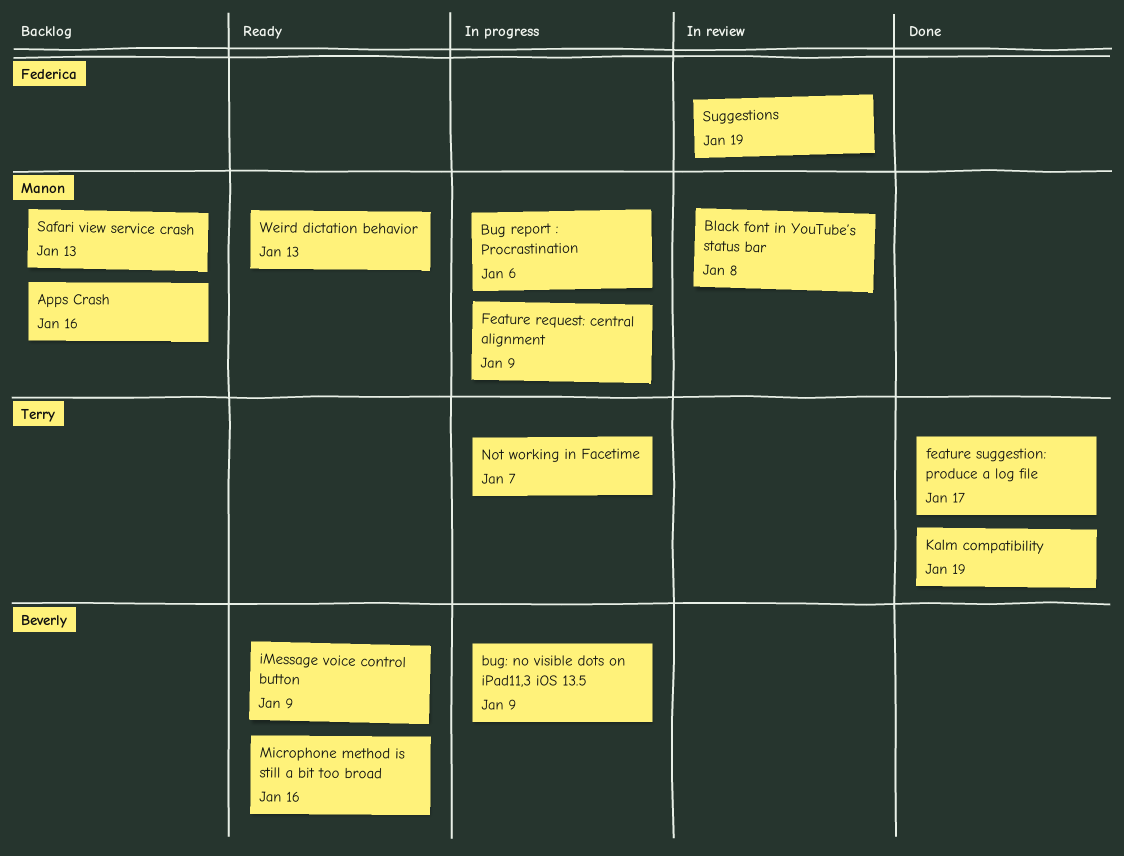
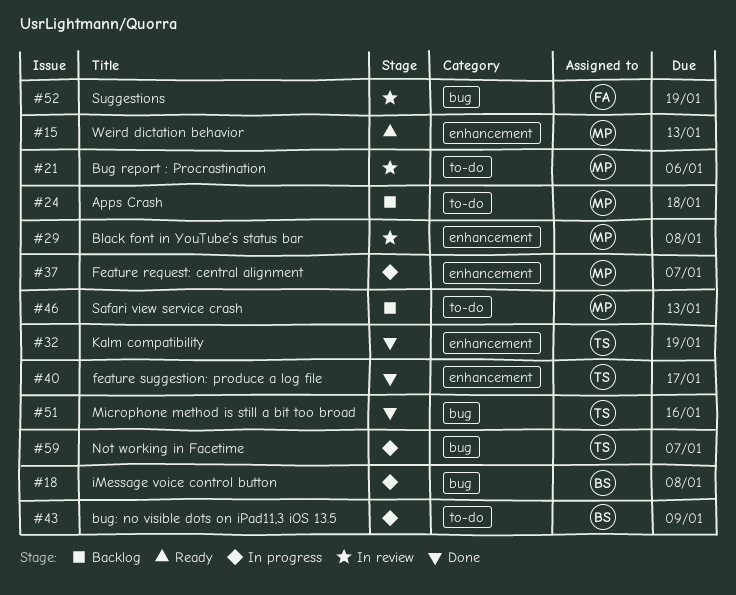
Apps Crash, due: Jan 16 -> Jan 18
Bug report : Procrastination, status: In progress -> In review
Feature request: central alignment, due: Jan 9 -> Jan 7
iMessage voice control button, status: Ready -> In progress
iMessage voice control button, due: Jan 9 -> Jan 8
Microphone method is still a bit too broad, status: Ready -> Done
Microphone method is still a bit too broad, owner: Beverly -> Terry

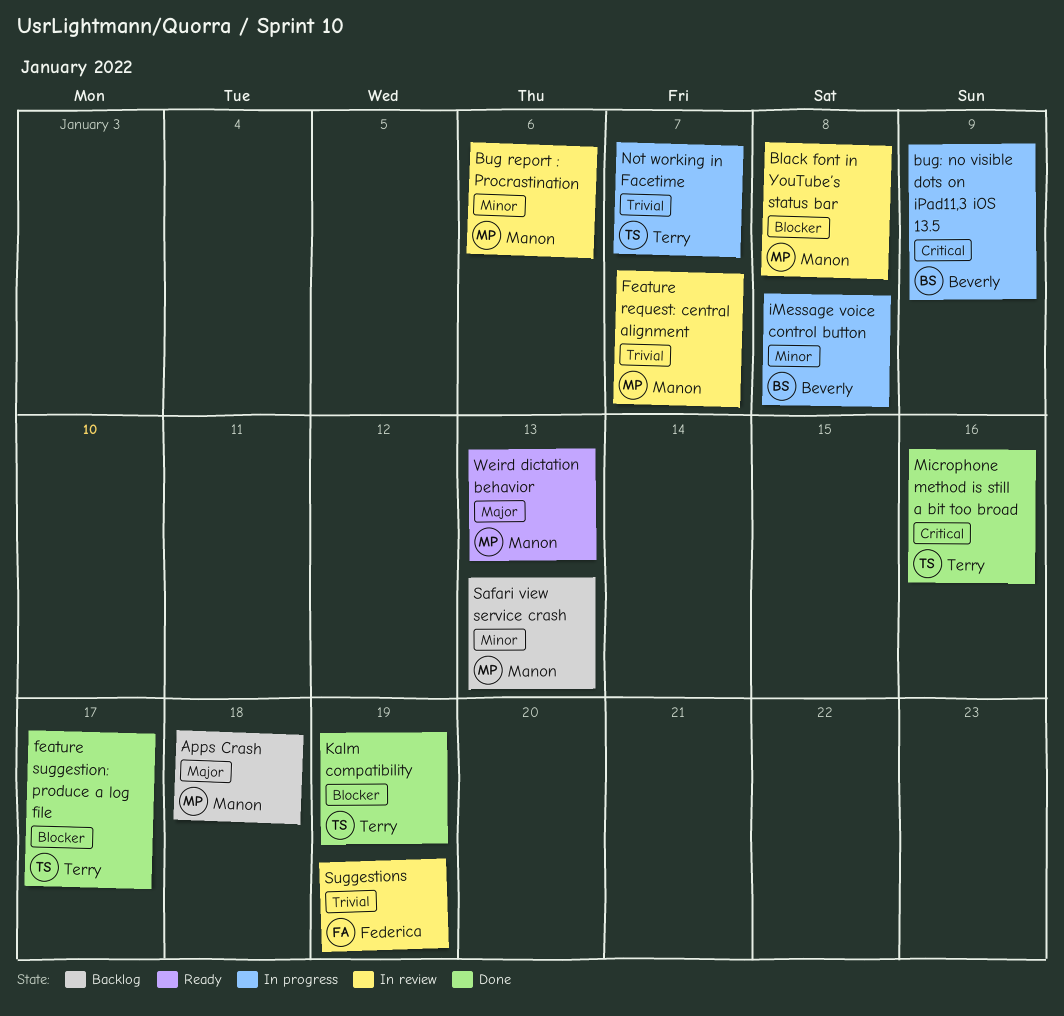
Feature request: central alignment, status: In progress -> In review

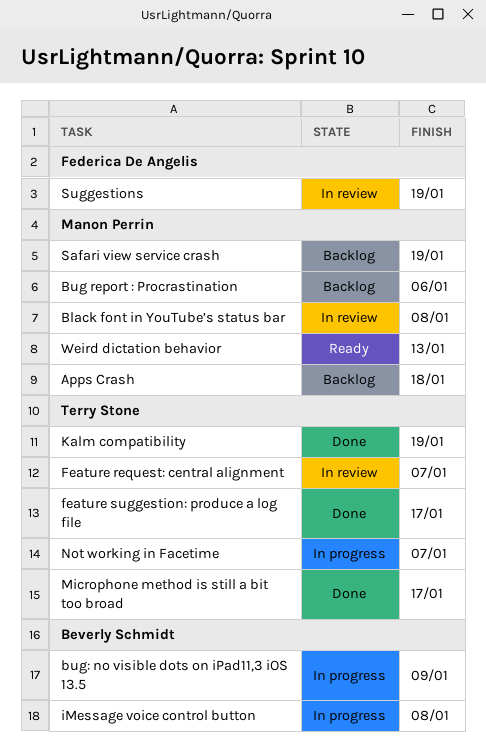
Bug report : Procrastination, status: In review -> Backlog
Feature request: central alignment, owner: Manon Perrin -> Terry Stone
Microphone method is still a bit too broad, due: Jan 16 -> Jan 17
Safari view service crash, due: Jan 13 -> Jan 19

